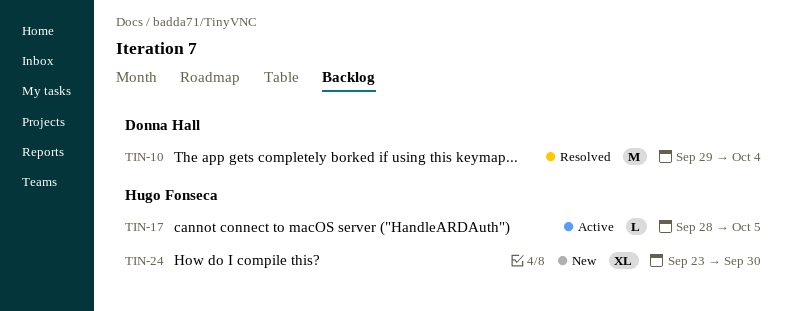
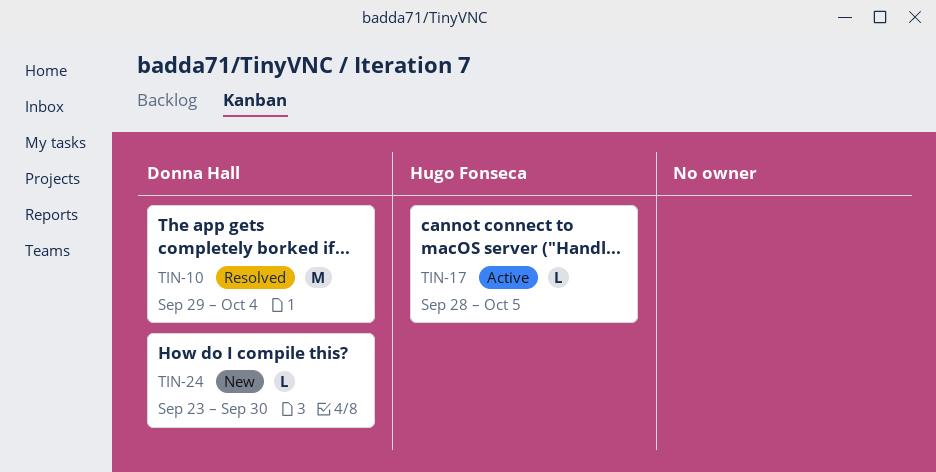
TIN-24, owner: Hugo Fonseca -> Donna Hall
TIN-24, estimate: XL -> L

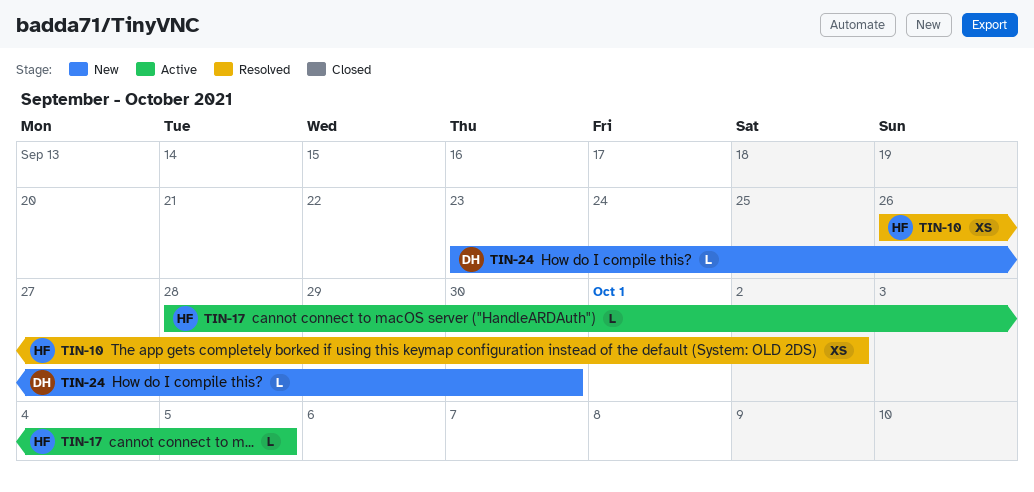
TIN-10, owner: Donna Hall -> Hugo Fonseca
TIN-10, estimate: M -> XS
TIN-10, start: Sep 29 -> Sep 26
TIN-10, due: Oct 4 -> Oct 2

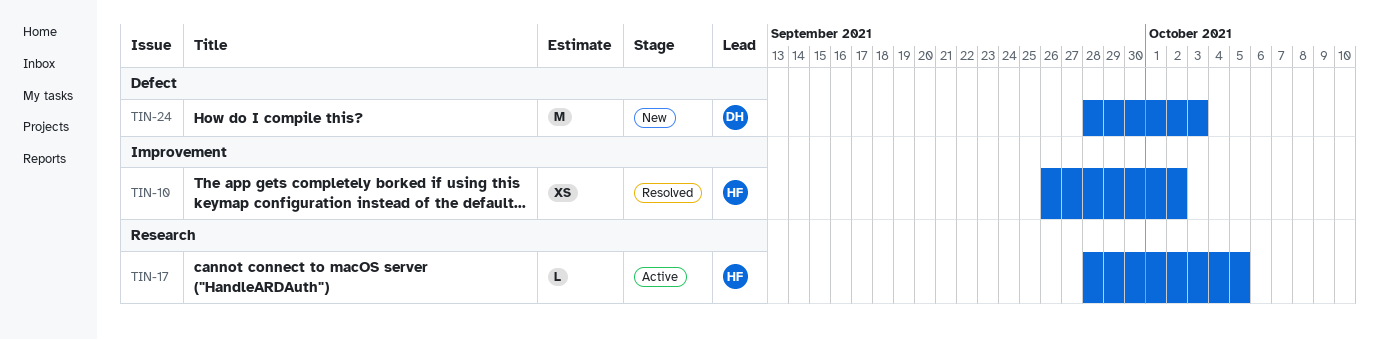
TIN-24, estimate: L -> M
TIN-24, start: Sep 23 -> Sep 28
TIN-24, due: Sep 30 -> Oct 3

